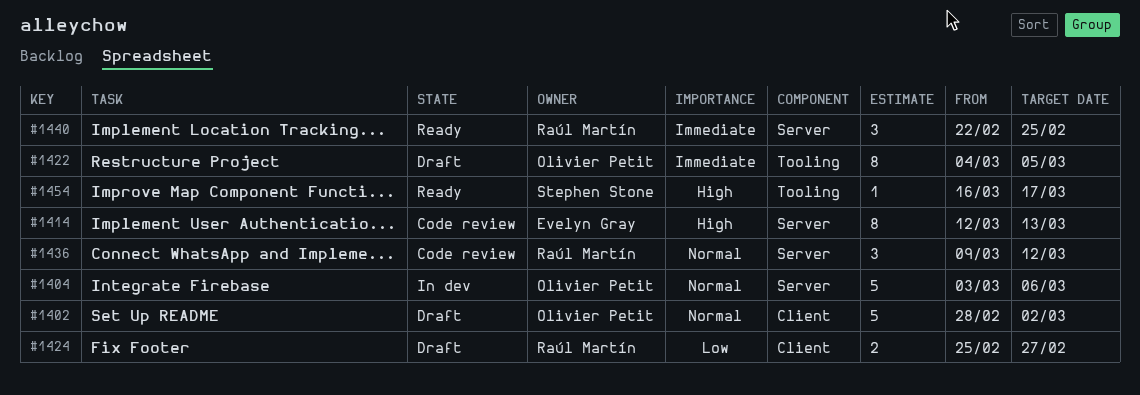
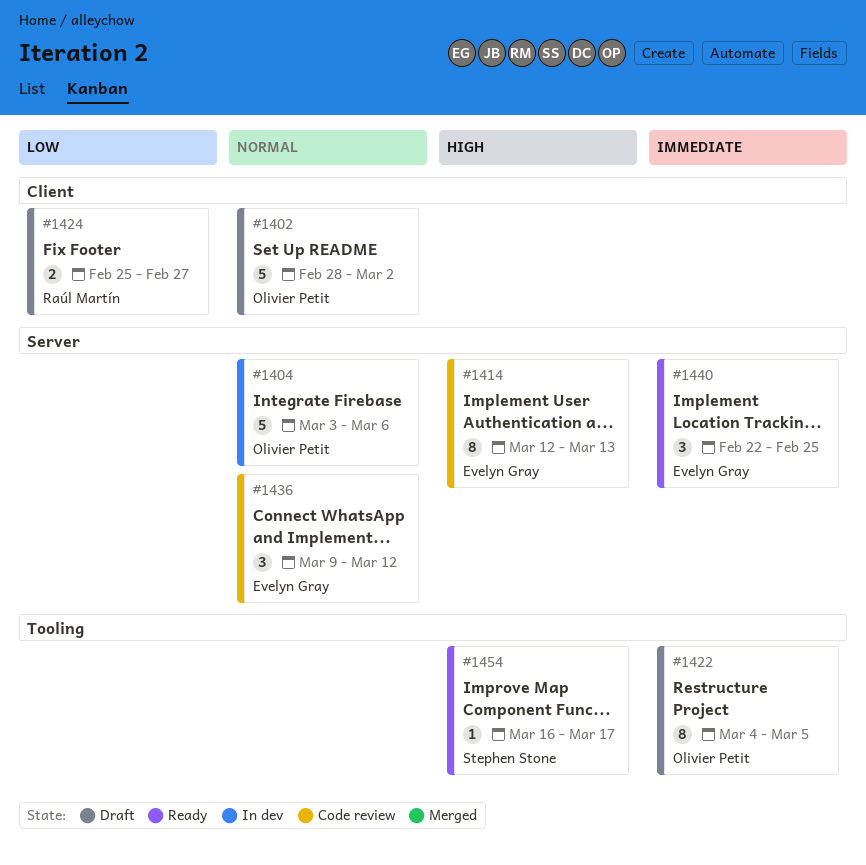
#1436, owner: Raúl Martín -> Evelyn Gray
#1440, owner: Raúl Martín -> Evelyn Gray

